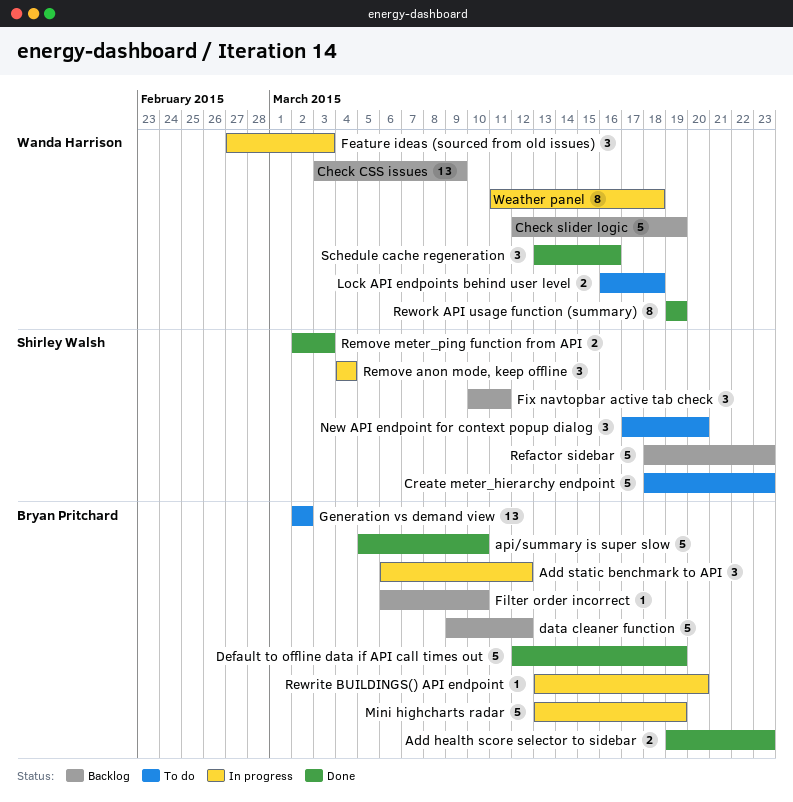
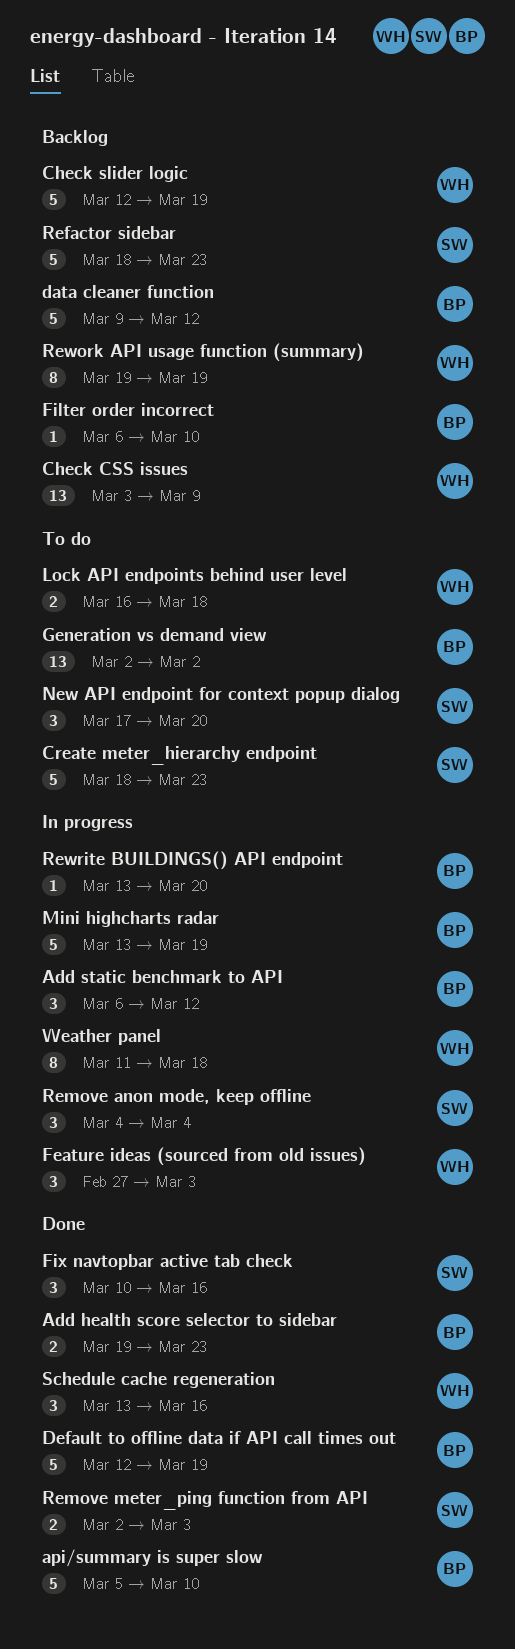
Fix navtopbar active tab check, status: Backlog -> Done
Fix navtopbar active tab check, due: Mar 11 -> Mar 16
Rework API usage function (summary), status: Done -> Backlog

